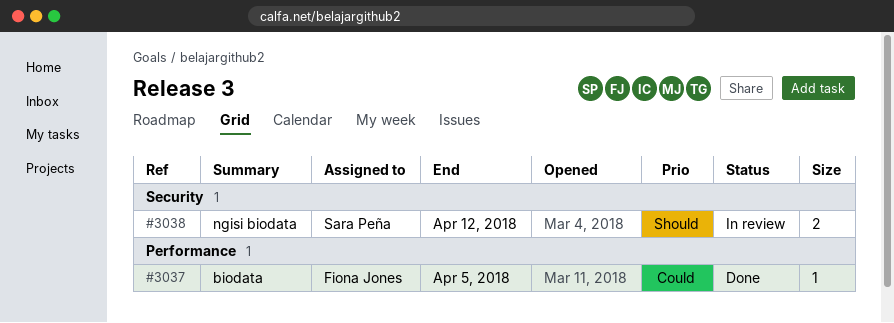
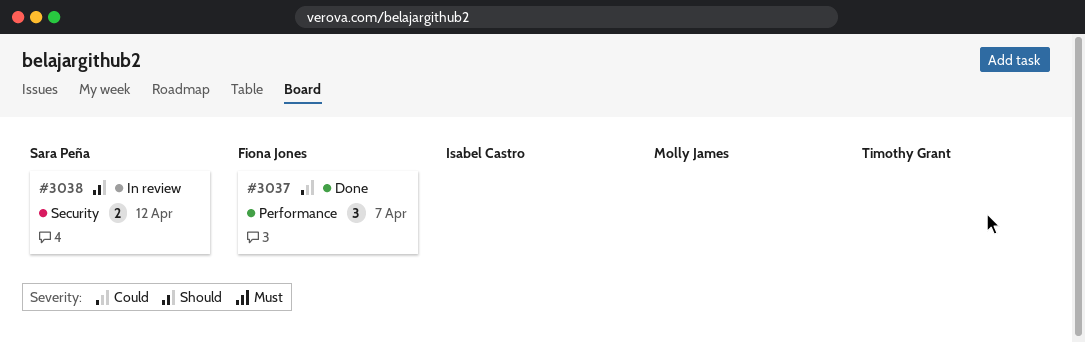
#3037, estimate: 1 -> 3
#3037, due: Apr 5 -> Apr 7

